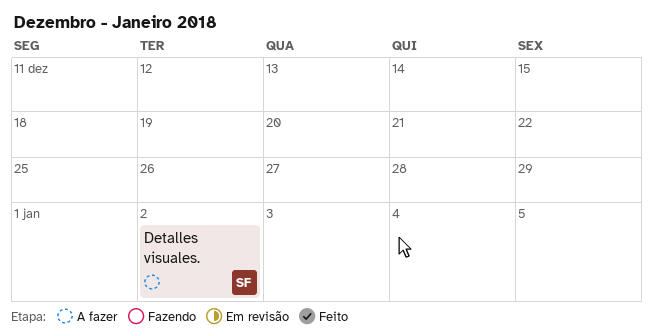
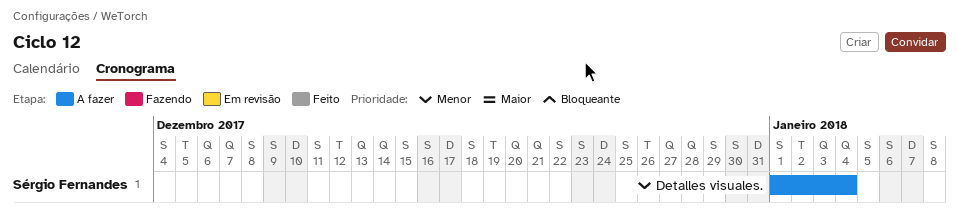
Detalles visuales., due: Jan 2 -> Jan 4

